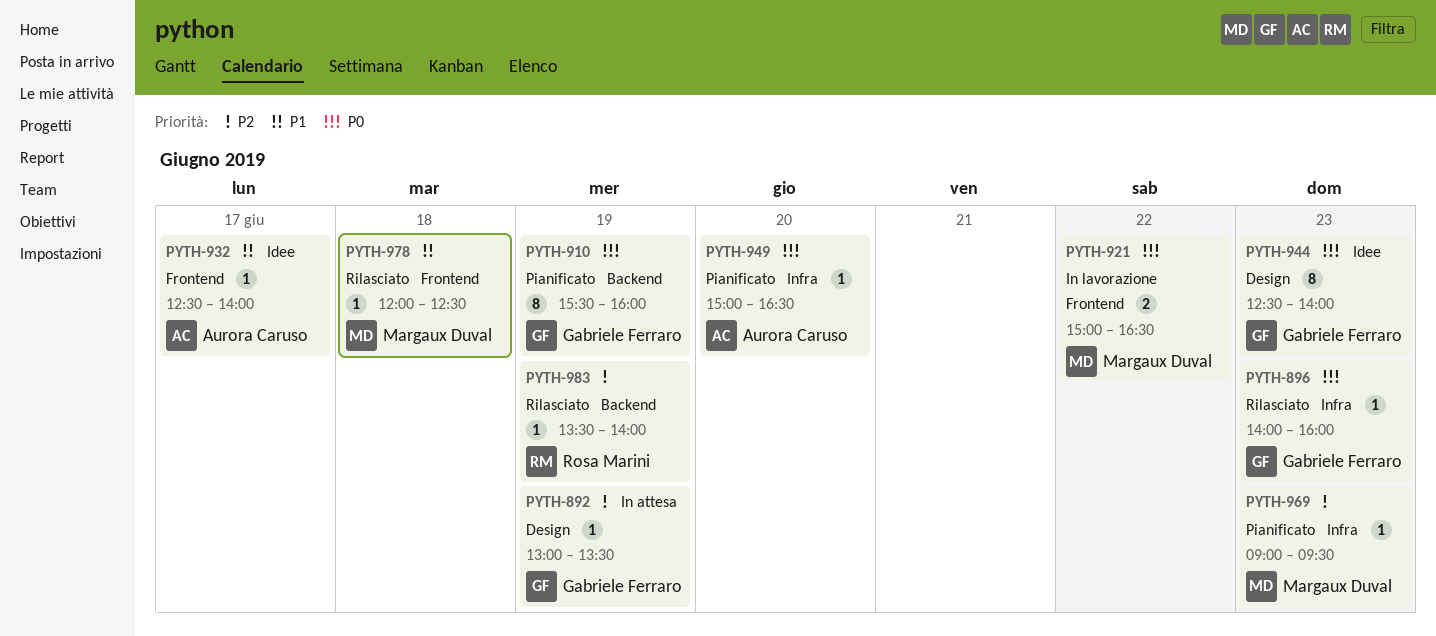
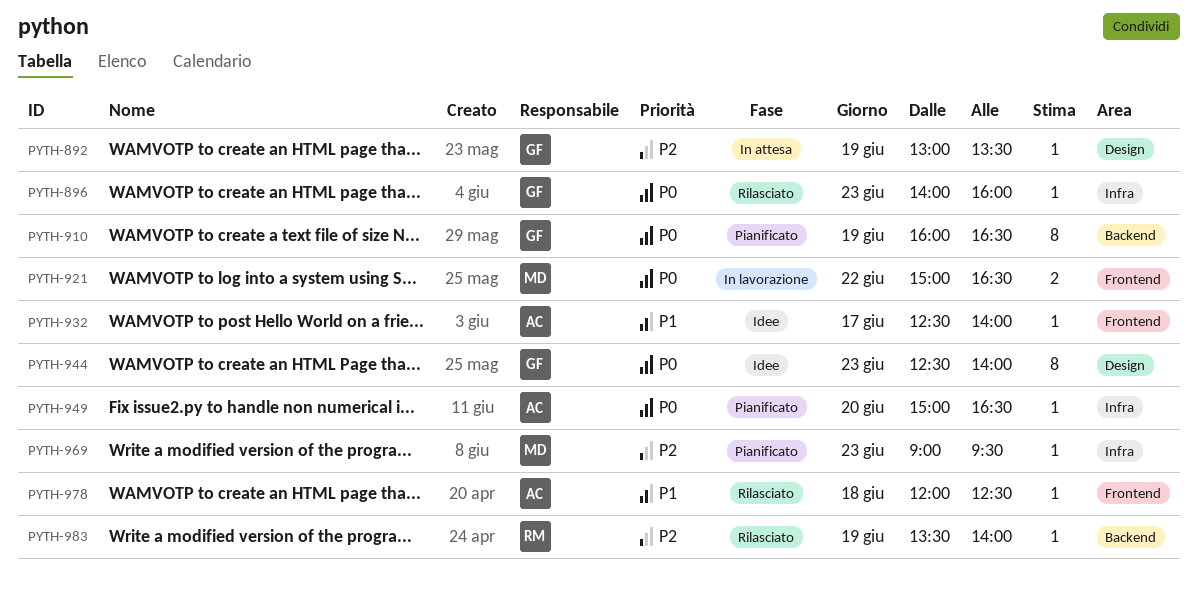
PYTH-910, begins: 15:30 -> 16:00
PYTH-910, ends: 16:00 -> 16:30
PYTH-978, owner: Margaux Duval -> Aurora Caruso

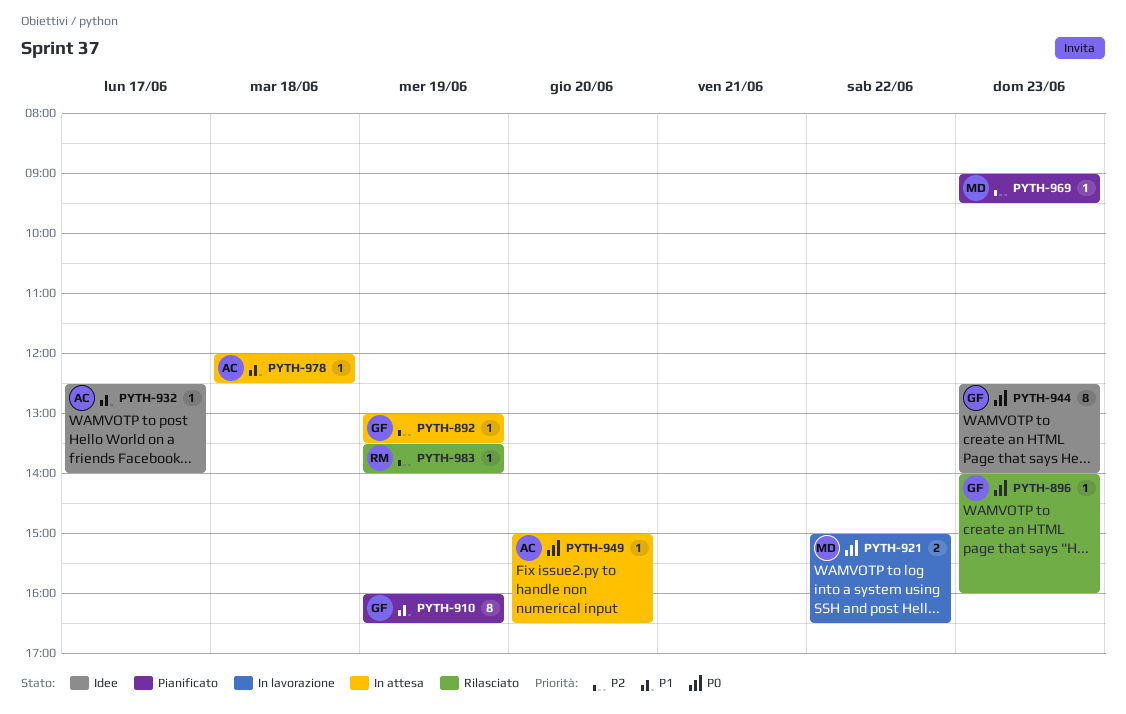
PYTH-910, priority: P0 -> P1
PYTH-949, status: Pianificato -> In attesa
PYTH-978, status: Rilasciato -> In attesa

